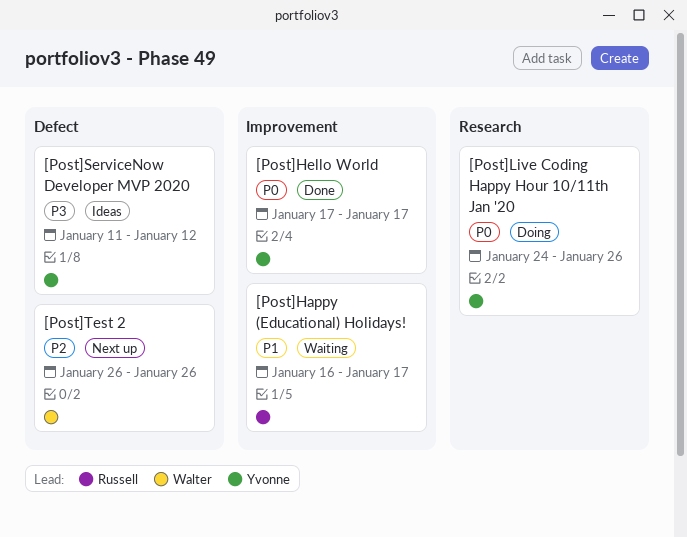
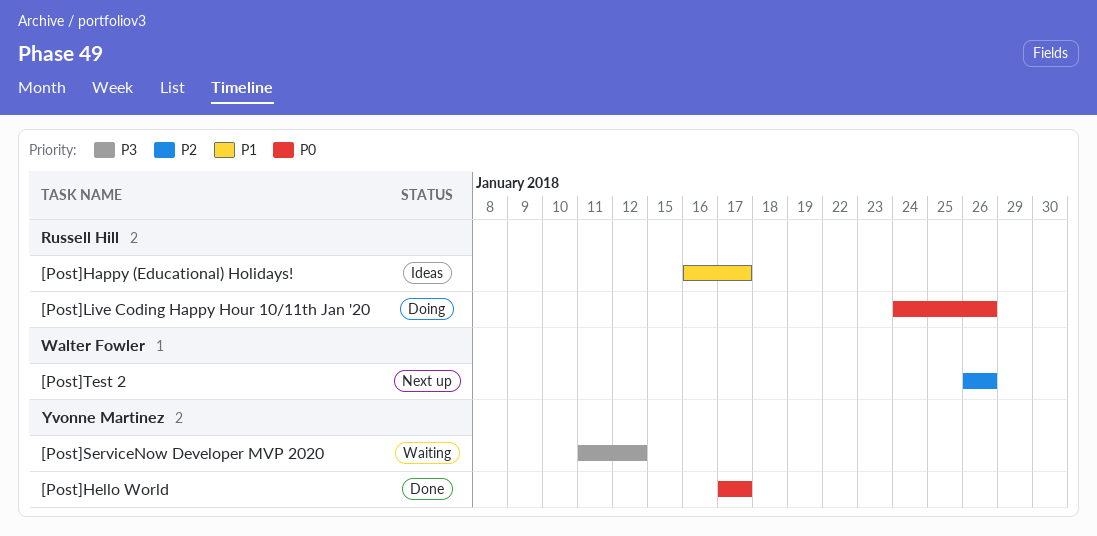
[Post]Happy (Educational) Holidays!, status: Waiting -> Ideas
[Post]Live Coding Happy Hour 10/11th Jan '20, owner: Yvonne Martinez -> Russell Hill
[Post]ServiceNow Developer MVP 2020, status: Ideas -> Waiting

